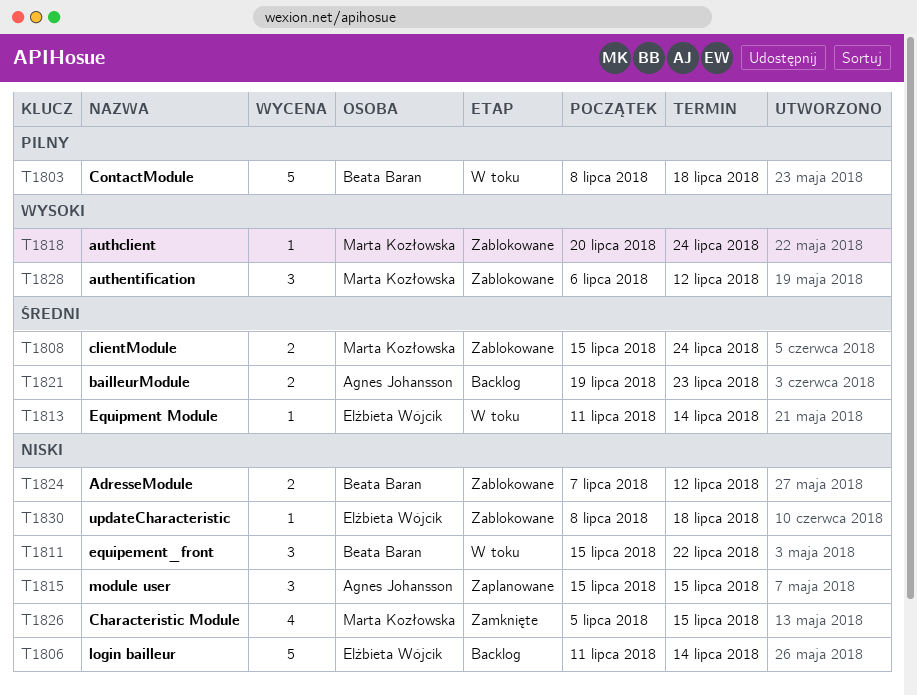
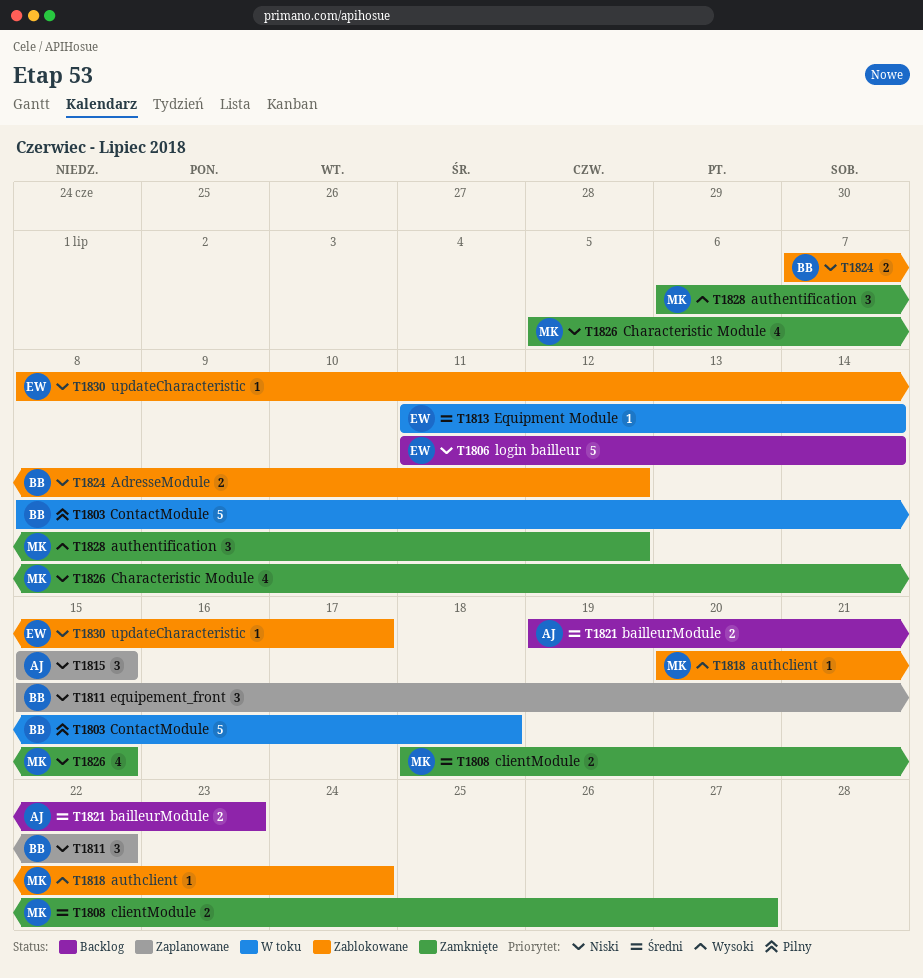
T1808, status: Zablokowane -> Zamknięte
T1808, start: Jul 15 -> Jul 18
T1808, due: Jul 24 -> Jul 27
T1811, status: W toku -> Zaplanowane
T1828, status: Zablokowane -> Zamknięte
T1830, due: Jul 18 -> Jul 17

